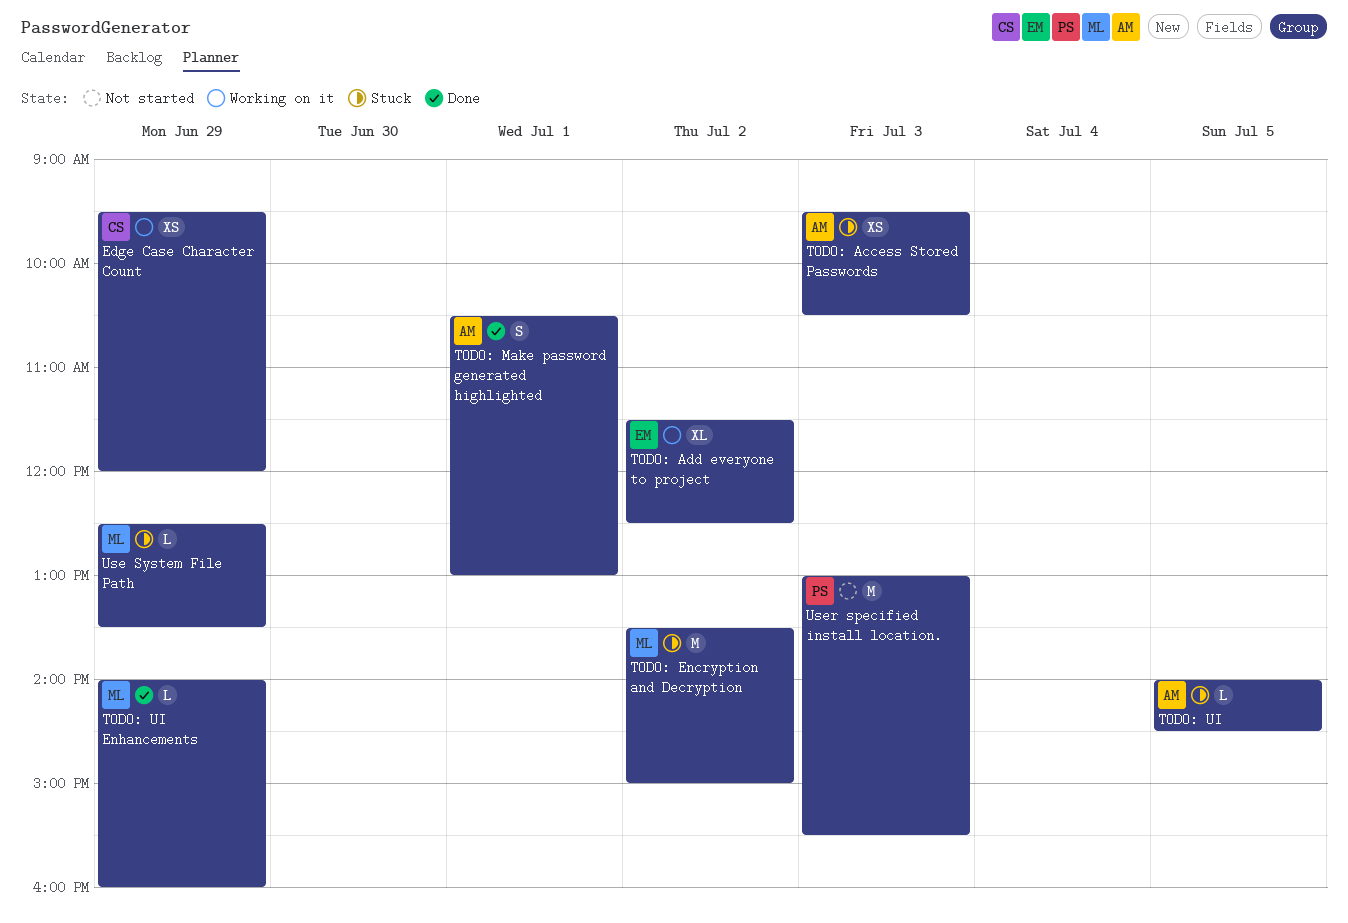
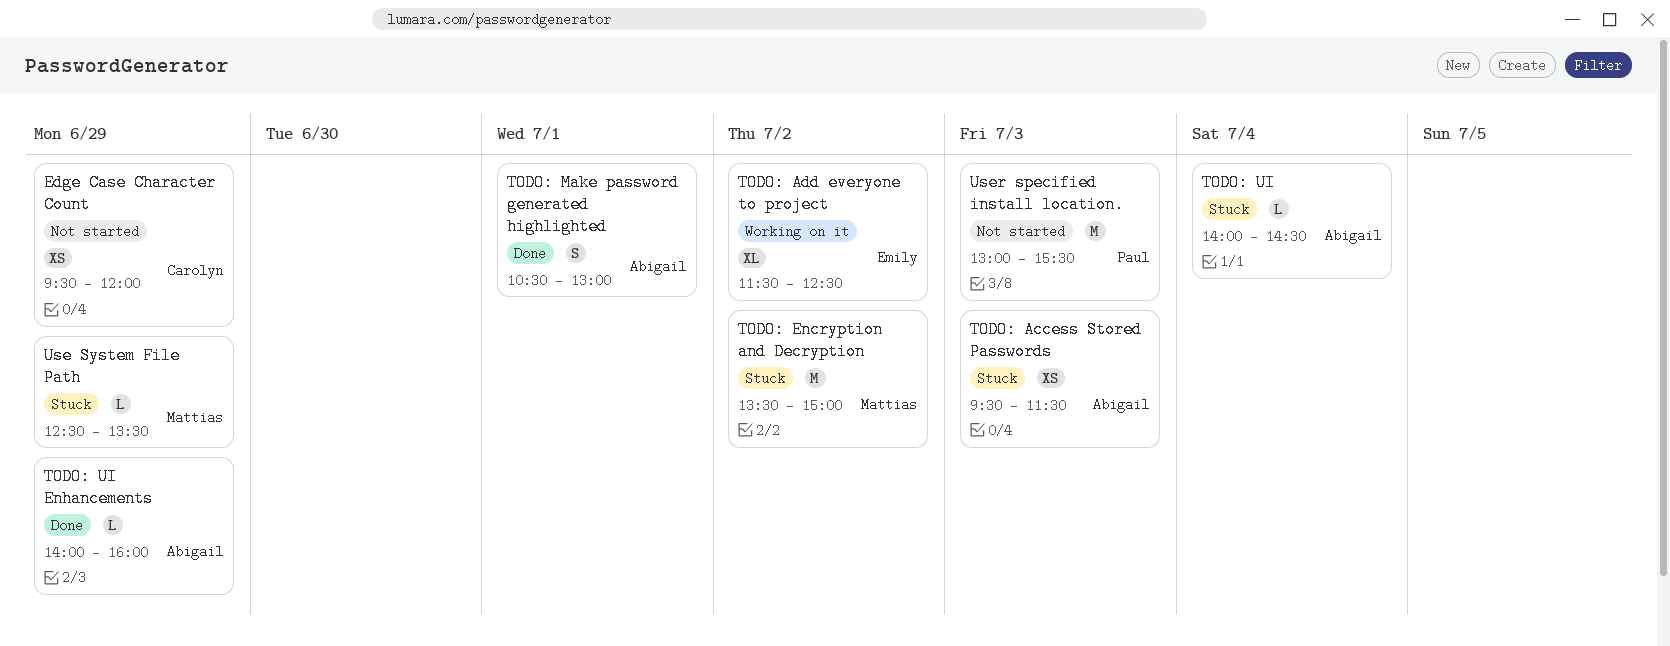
Edge Case Character Count, status: Working on it -> Not started
TODO: Access Stored Passwords, ends: 10:30 -> 11:30
TODO: UI, day: Jul 5 -> Jul 4
TODO: UI Enhancements, owner: Mattias -> Abigail

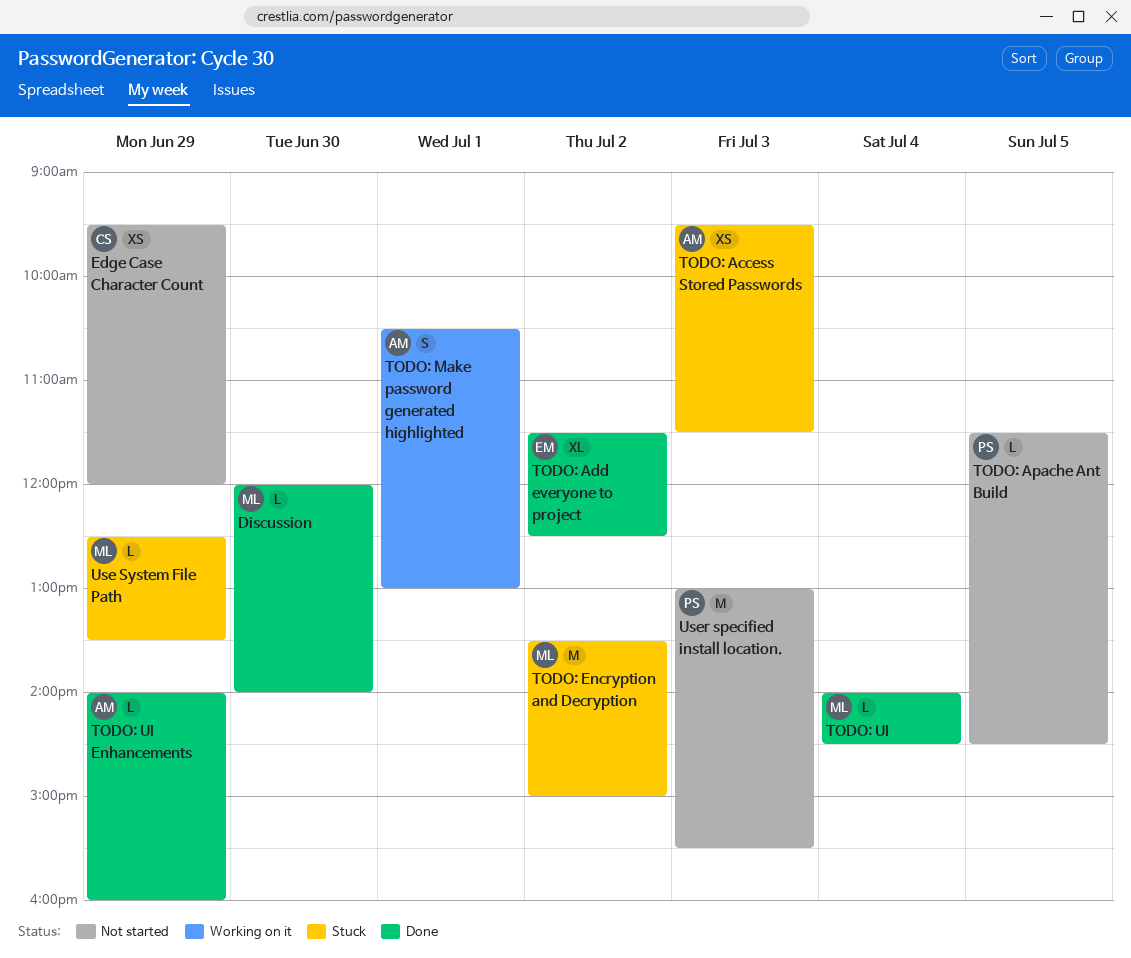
Discussion: none -> present
TODO: Add everyone to project, status: Working on it -> Done
TODO: Apache Ant Build: none -> present
TODO: Make password generated highlighted, status: Done -> Working on it
TODO: UI, status: Stuck -> Done
TODO: UI, owner: Abigail -> Mattias

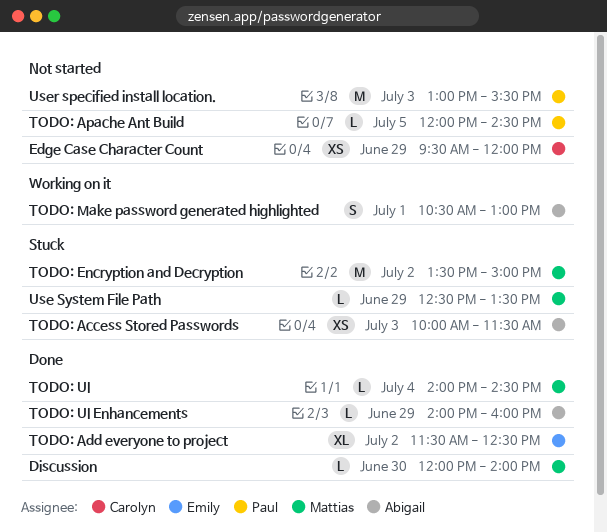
TODO: Access Stored Passwords, begins: 09:30 -> 10:00
TODO: Apache Ant Build, begins: 11:30 -> 12:00

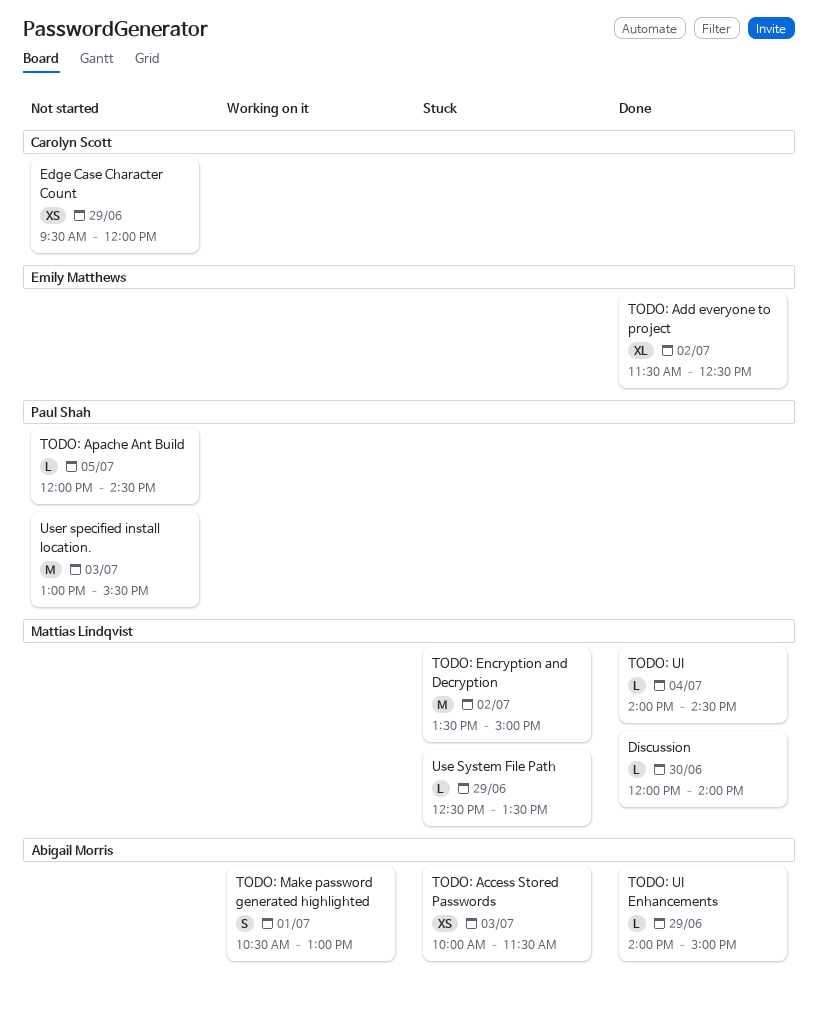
TODO: UI Enhancements, ends: 16:00 -> 15:00

